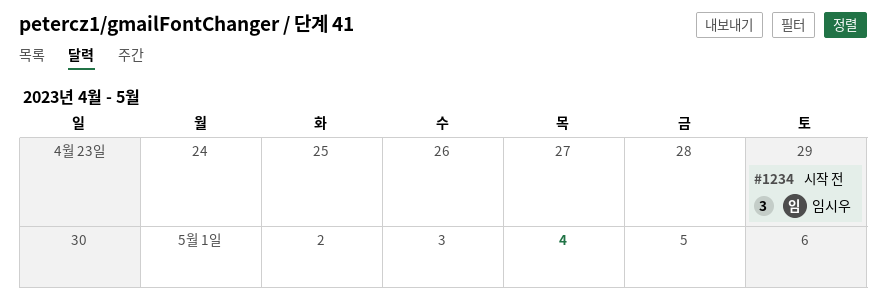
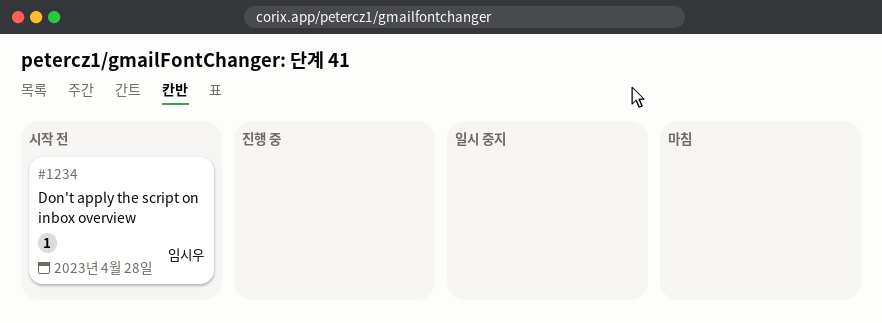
#1234, estimate: 3 -> 1
#1234, due: Apr 29 -> Apr 28

